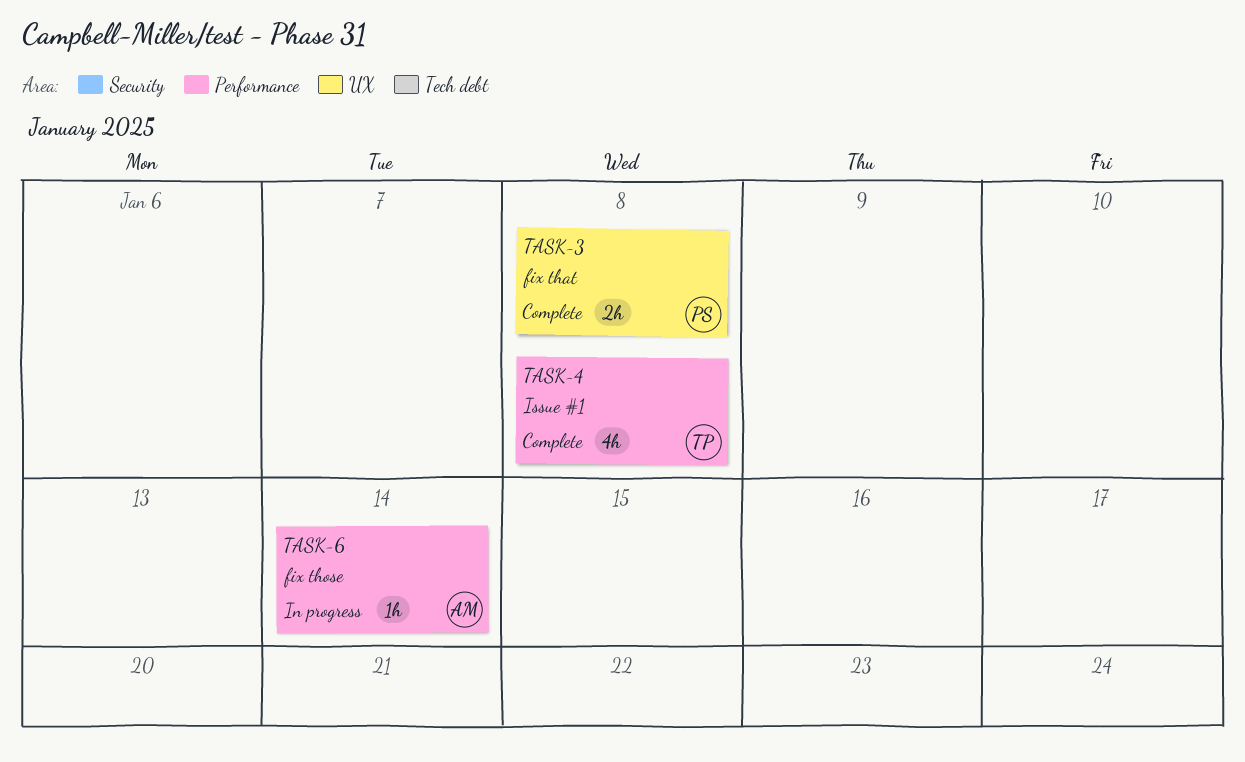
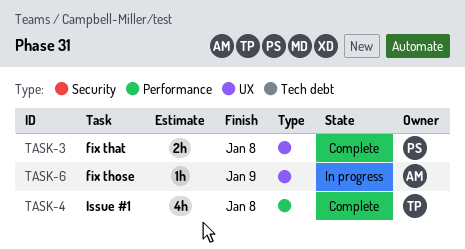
TASK-6, label: Performance -> UX
TASK-6, due: Jan 14 -> Jan 9

